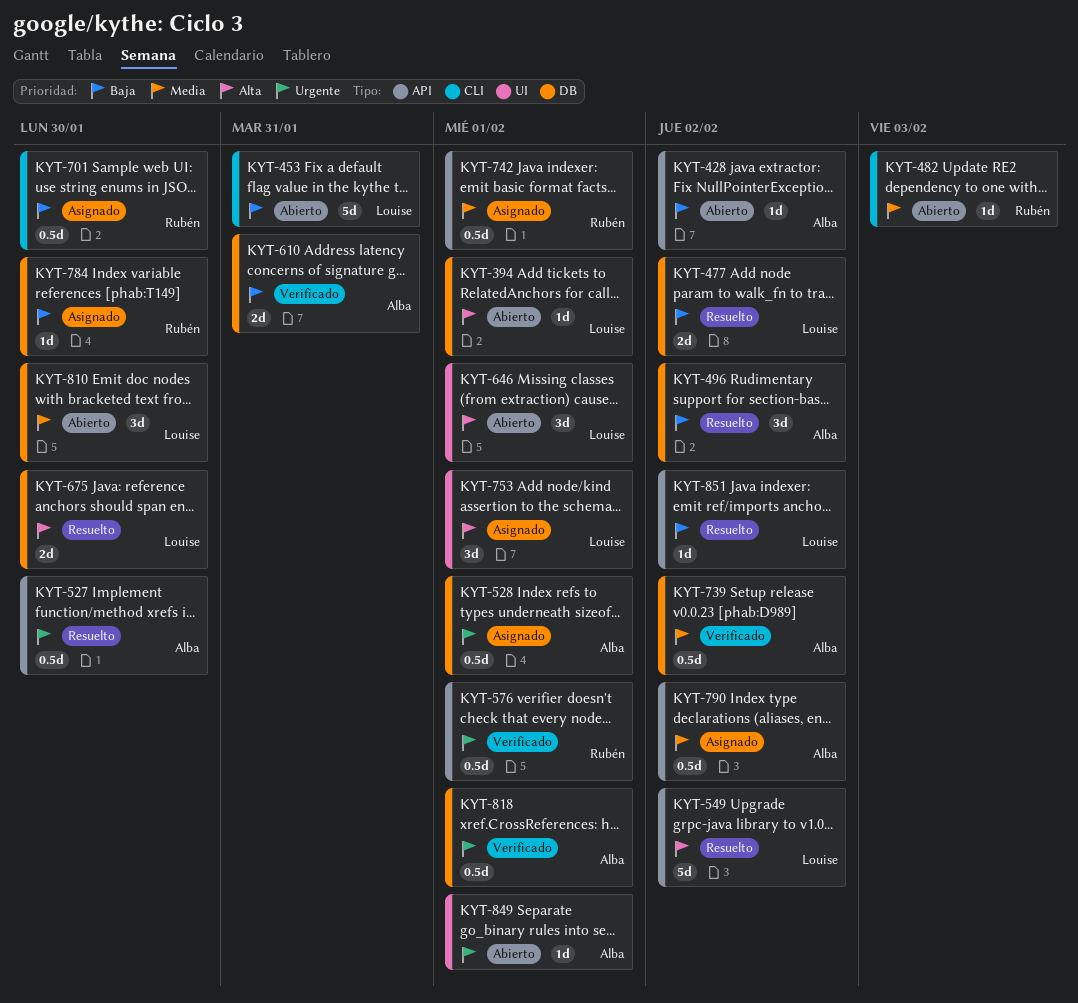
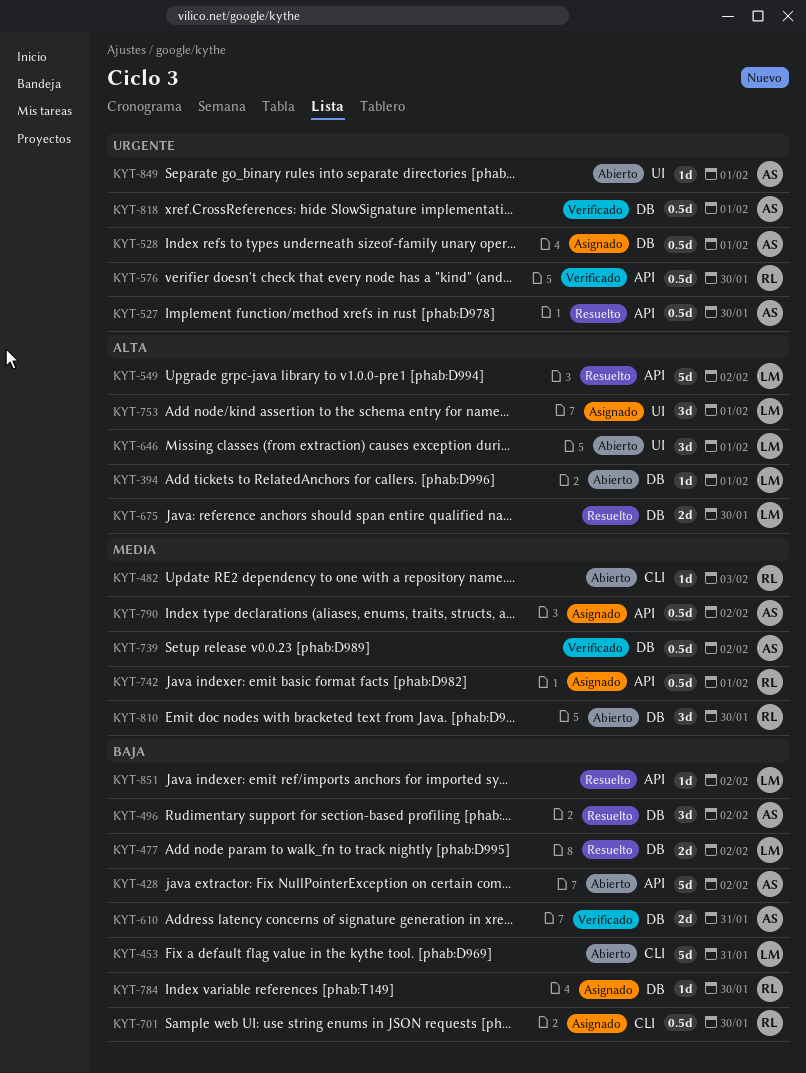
KYT-428, estimate: 1d -> 5d
KYT-576, due: Feb 1 -> Jan 30
KYT-810, owner: Louise -> Rubén

